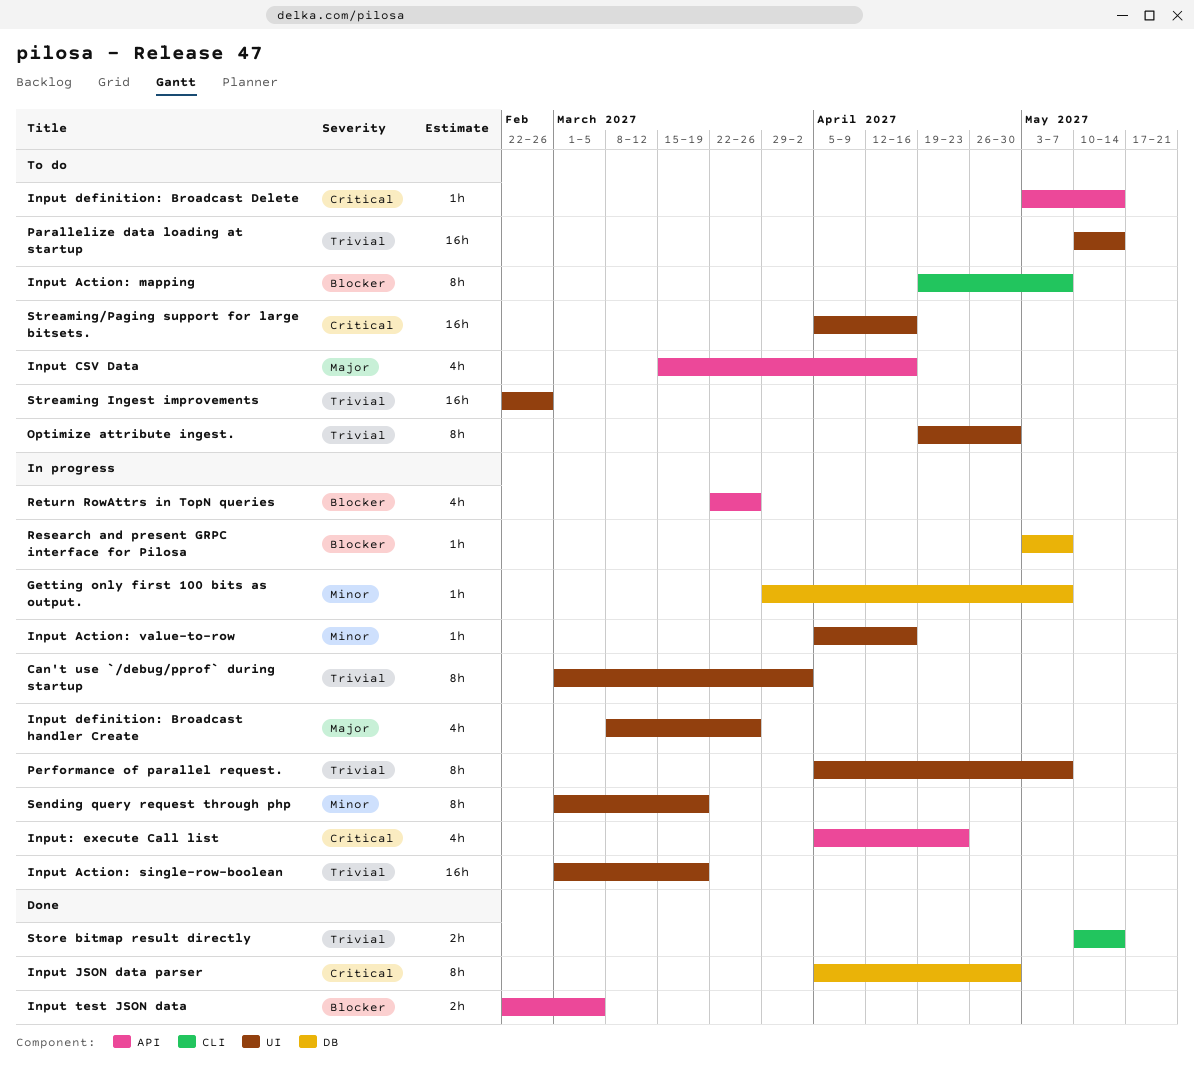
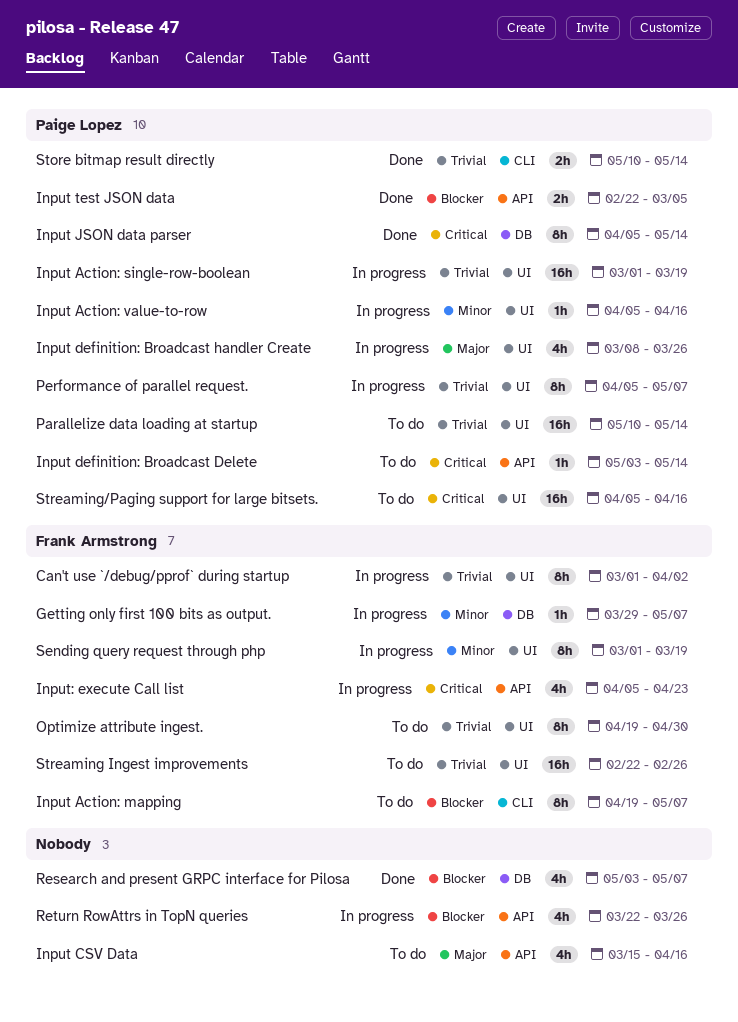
Input JSON data parser, due: Apr 30 -> May 14
Research and present GRPC interface for Pilosa, status: In progress -> Done
Research and present GRPC interface for Pilosa, estimate: 1h -> 4h

